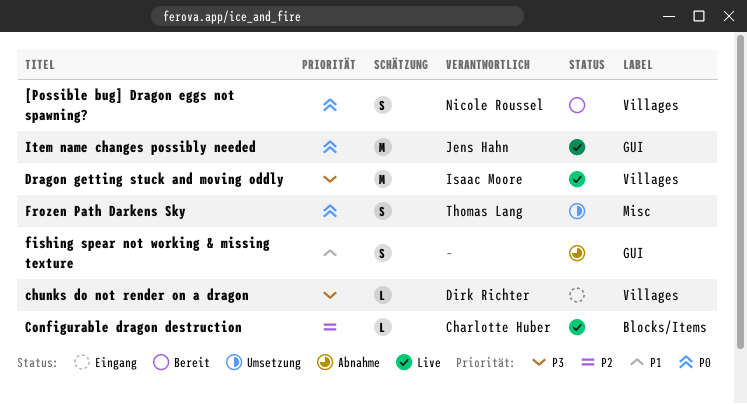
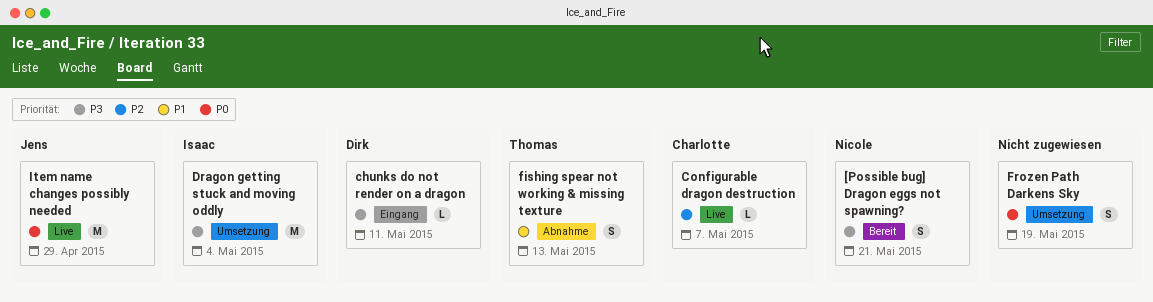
[Possible bug] Dragon eggs not spawning?, priority: P0 -> P3
Dragon getting stuck and moving oddly, status: Live -> Umsetzung
fishing spear not working & missing texture, owner: none -> Thomas Lang
Frozen Path Darkens Sky, owner: Thomas Lang -> none

